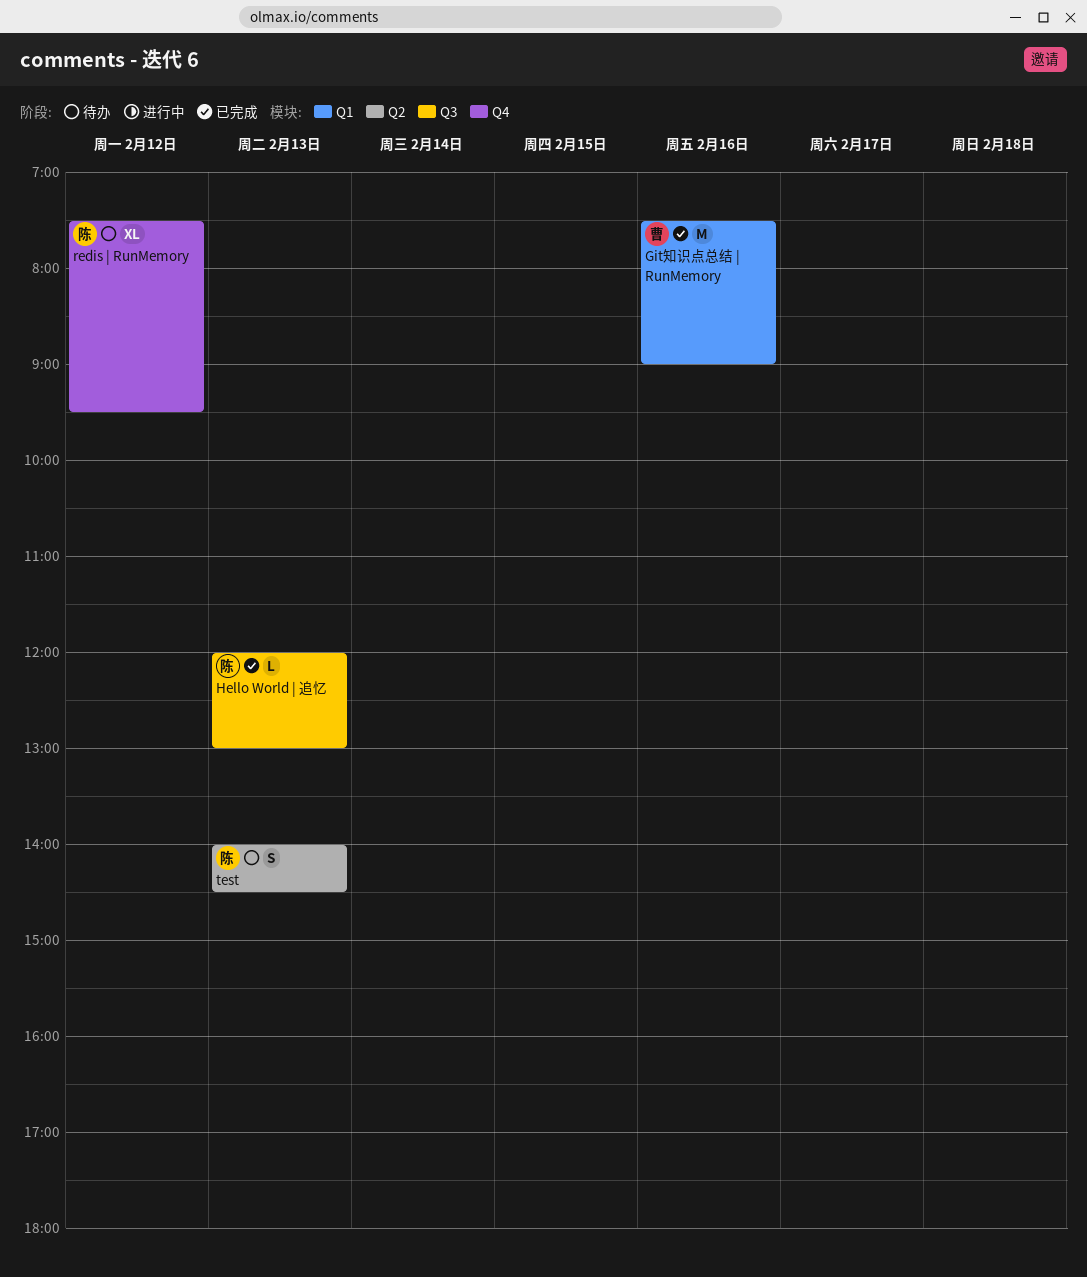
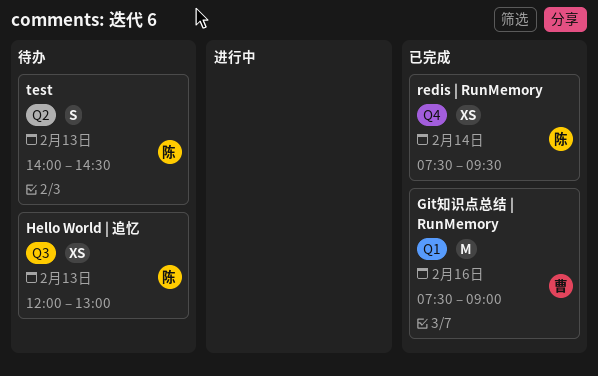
Hello World | 追忆, status: 已完成 -> 待办
Hello World | 追忆, estimate: L -> XS
redis | RunMemory, status: 待办 -> 已完成
redis | RunMemory, estimate: XL -> XS
redis | RunMemory, day: Feb 12 -> Feb 14

